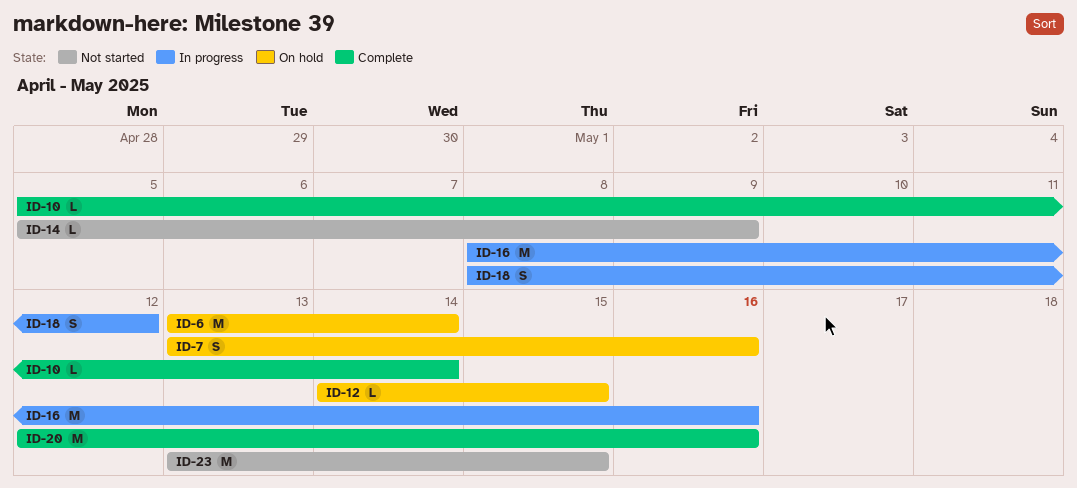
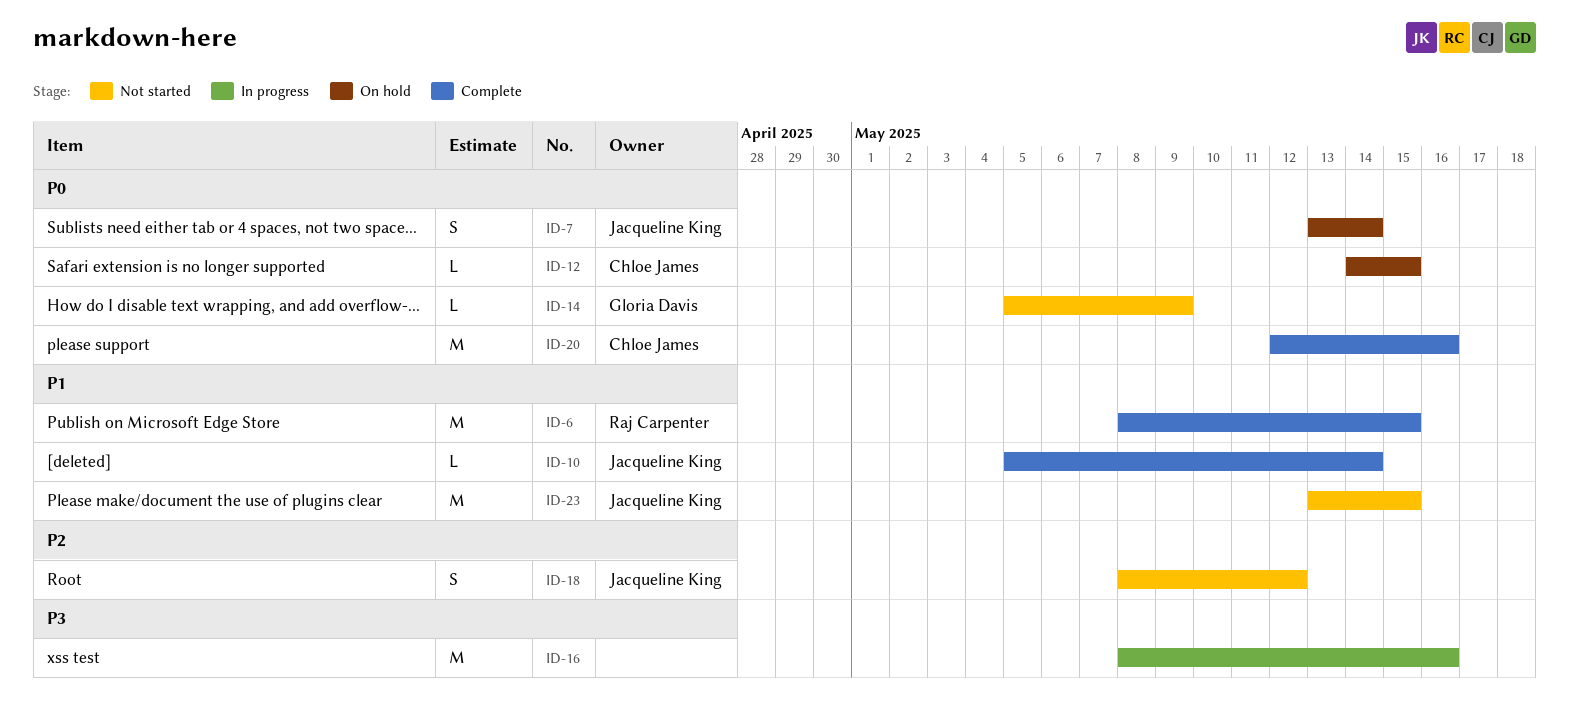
ID-6, status: On hold -> Complete
ID-6, start: May 13 -> May 8
ID-6, due: May 14 -> May 15
ID-7, due: May 16 -> May 14
ID-18, status: In progress -> Not started

